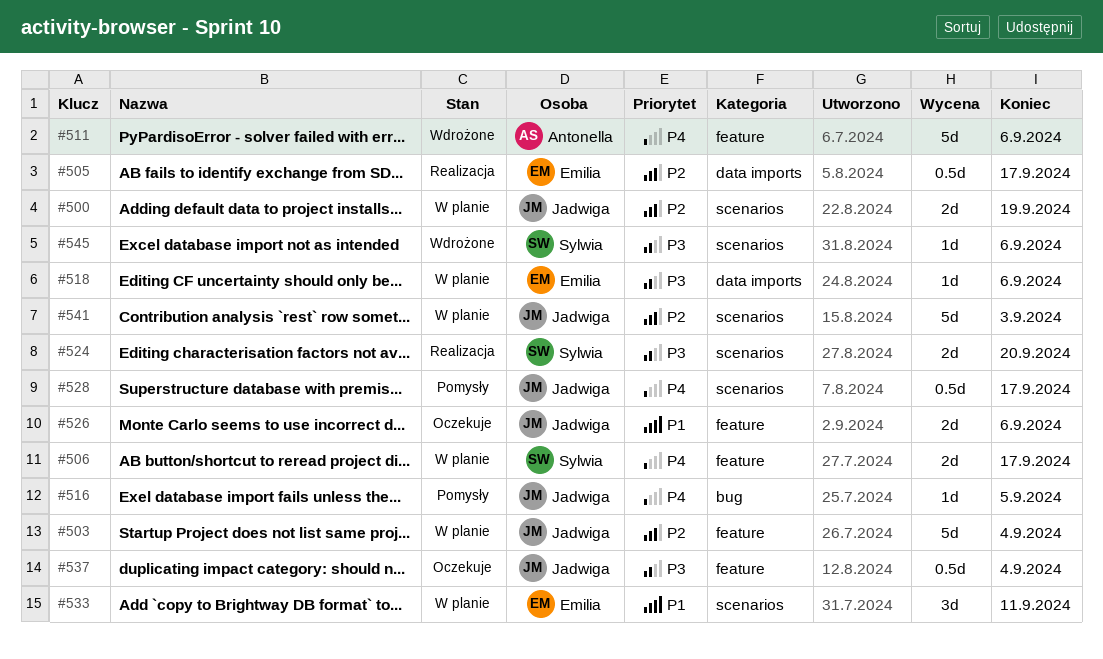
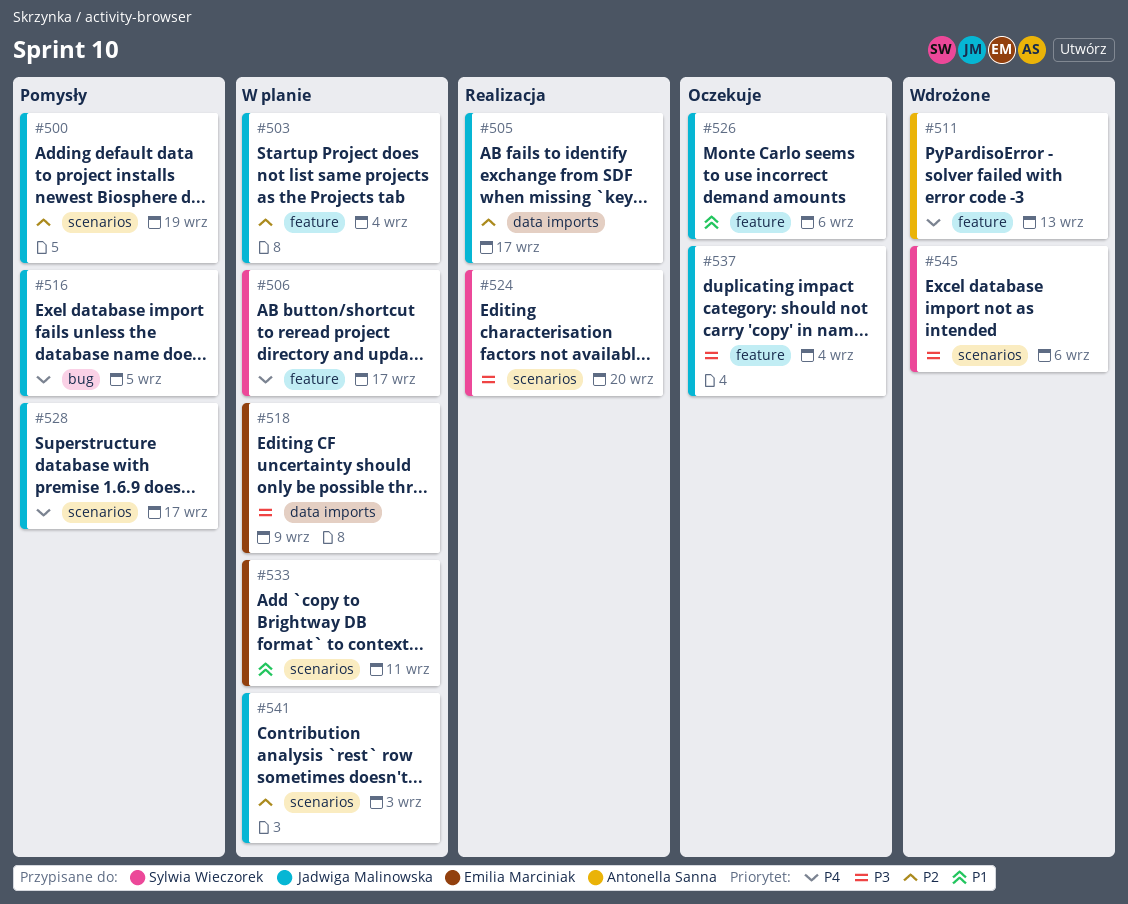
#500, status: W planie -> Pomysły
#505, owner: Emilia Marciniak -> Jadwiga Malinowska
#511, due: Sep 6 -> Sep 13
#518, due: Sep 6 -> Sep 9

